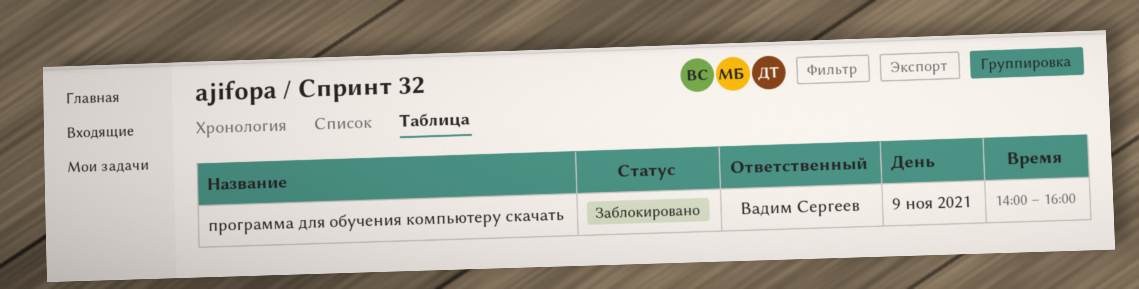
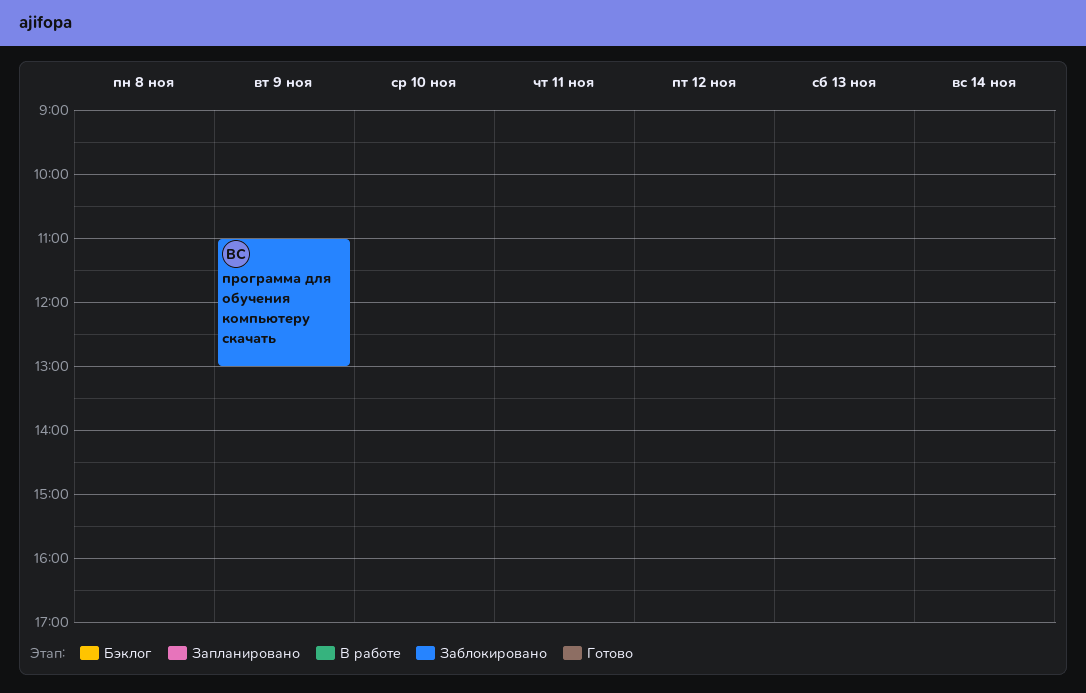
программа для обучения компьютеру скачать, begins: 14:00 -> 11:00
программа для обучения компьютеру скачать, ends: 16:00 -> 13:00

